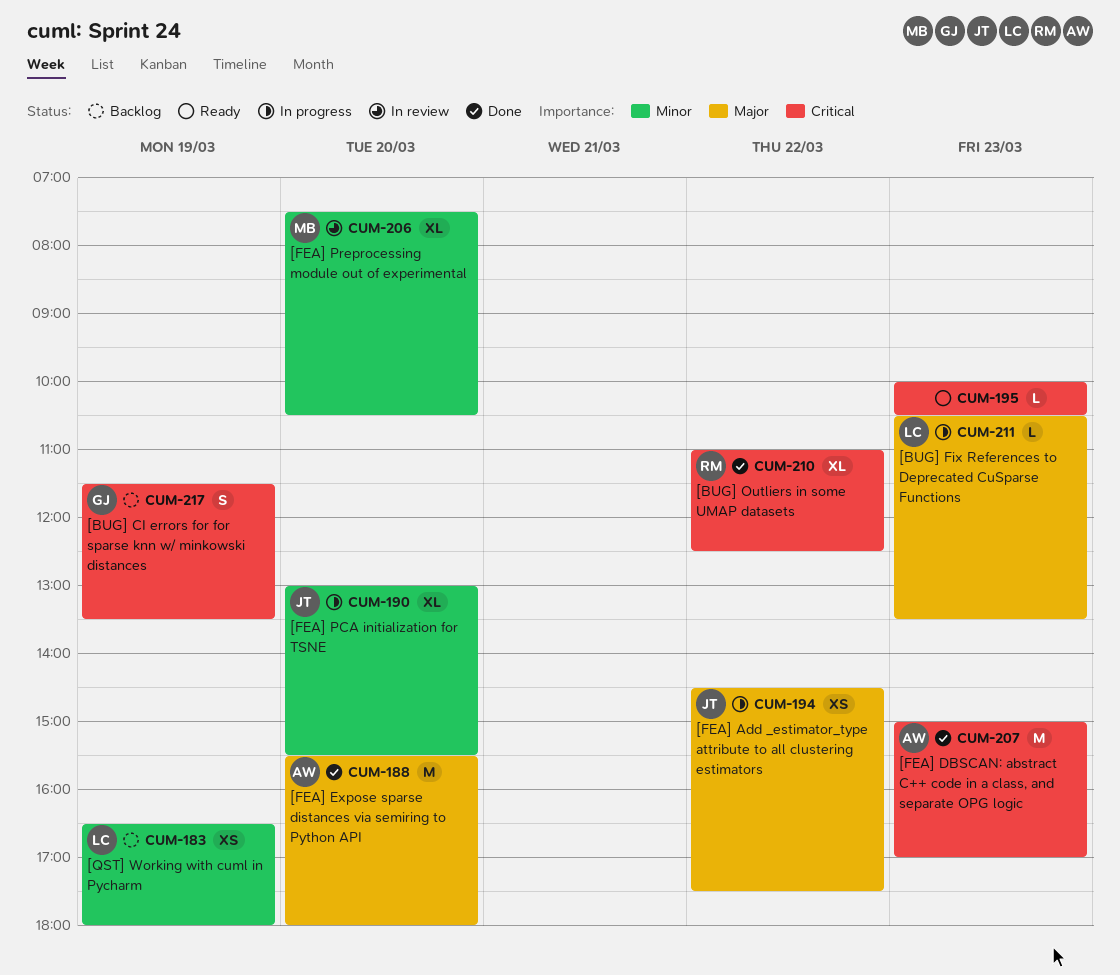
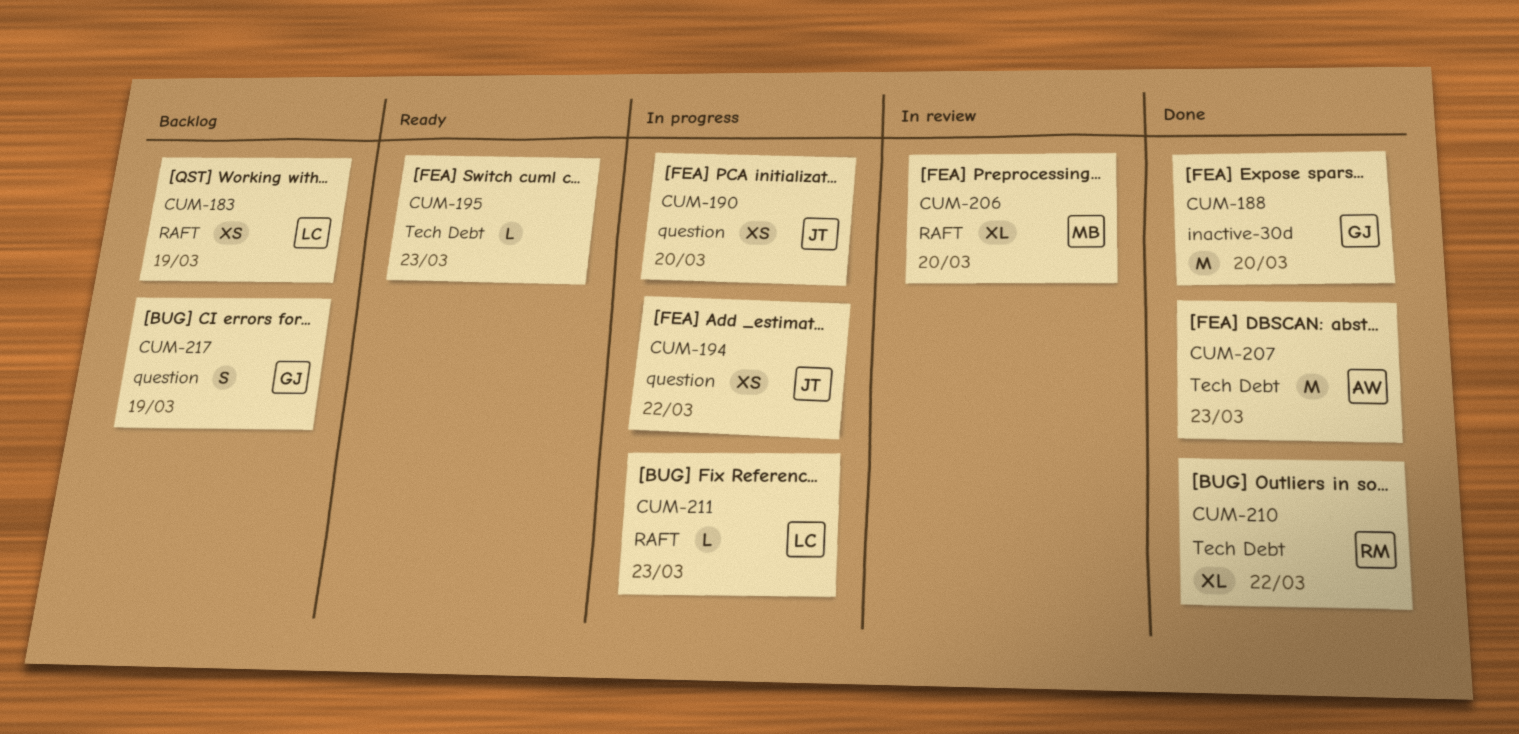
CUM-188, owner: AW -> GJ
CUM-190, estimate: XL -> XS

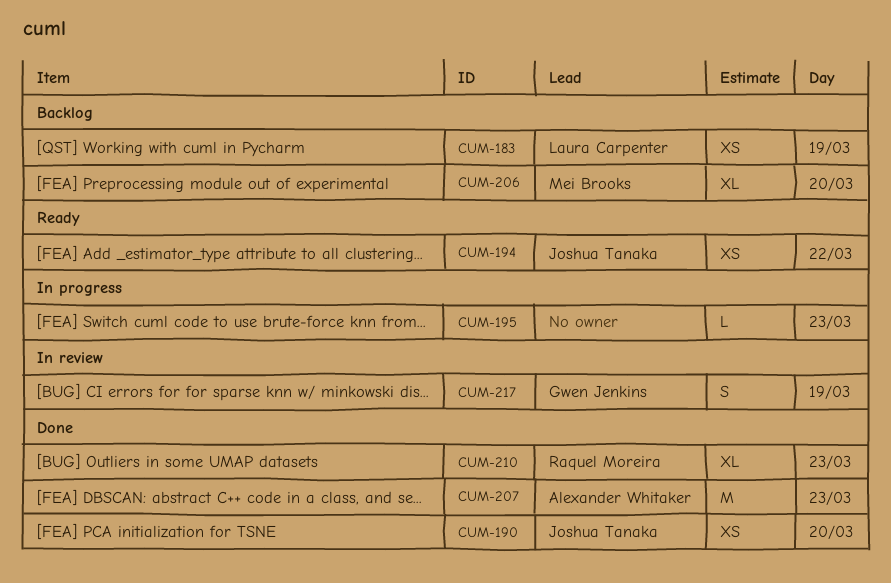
CUM-188: present -> none
CUM-190, status: In progress -> Done
CUM-194, status: In progress -> Ready
CUM-195, status: Ready -> In progress
CUM-206, status: In review -> Backlog
CUM-210, day: Mar 22 -> Mar 23
CUM-211: present -> none
CUM-217, status: Backlog -> In review

